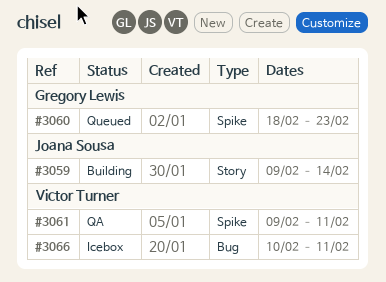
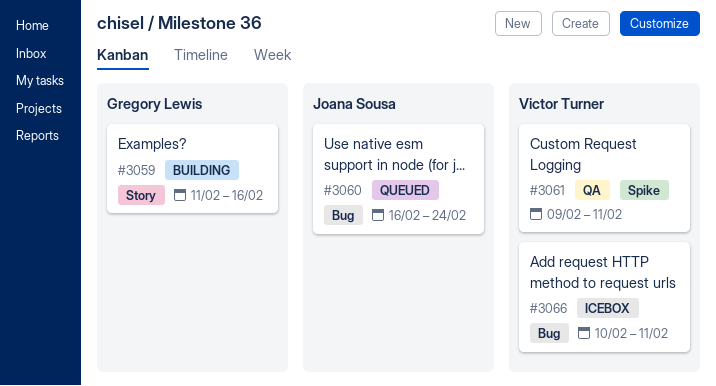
#3059, owner: Joana Sousa -> Gregory Lewis
#3059, start: Feb 9 -> Feb 11
#3059, due: Feb 14 -> Feb 16
#3060, owner: Gregory Lewis -> Joana Sousa
#3060, label: Spike -> Bug
#3060, start: Feb 18 -> Feb 16
#3060, due: Feb 23 -> Feb 24

